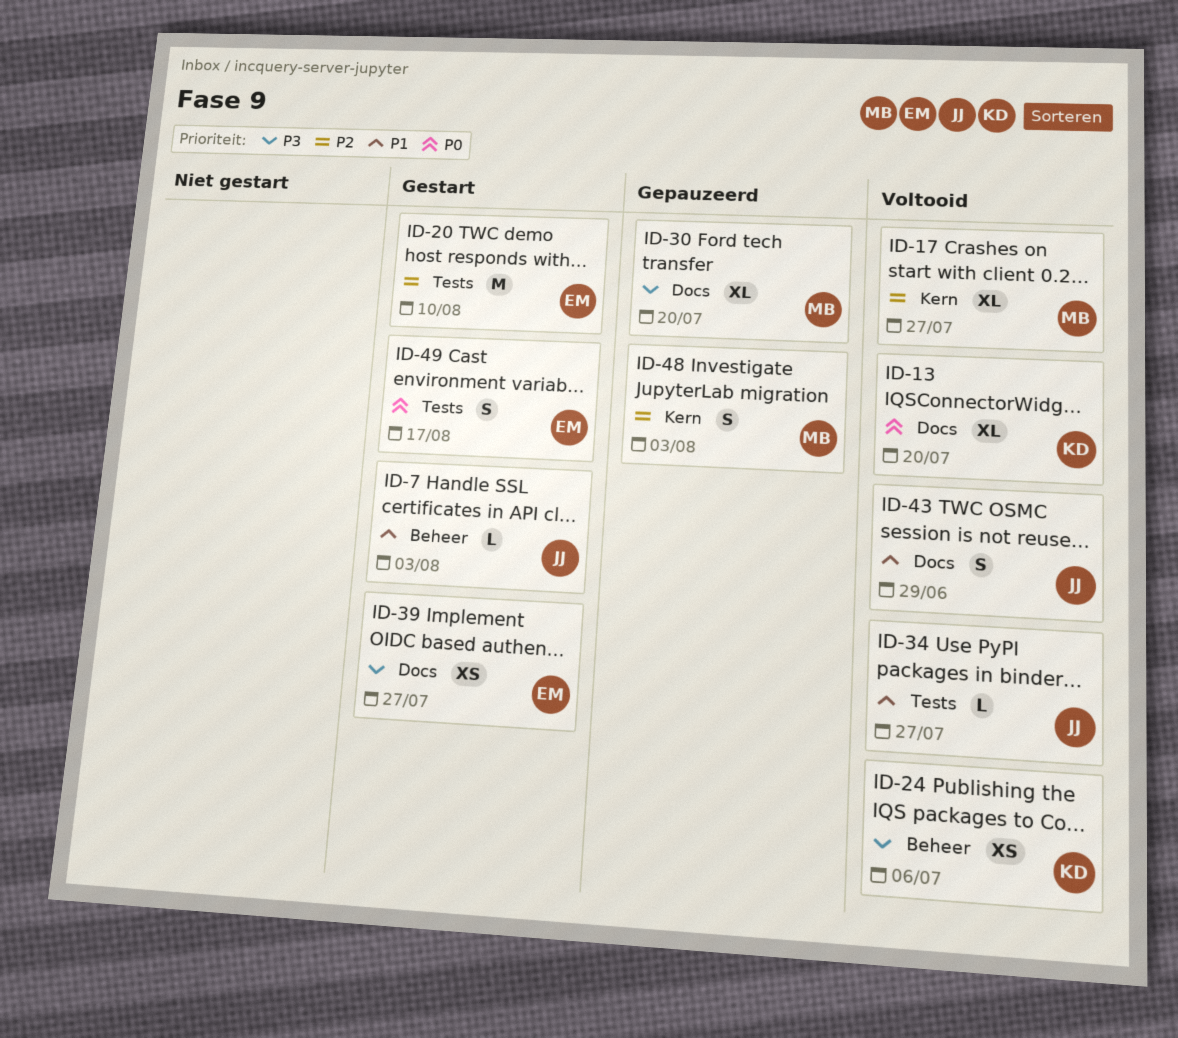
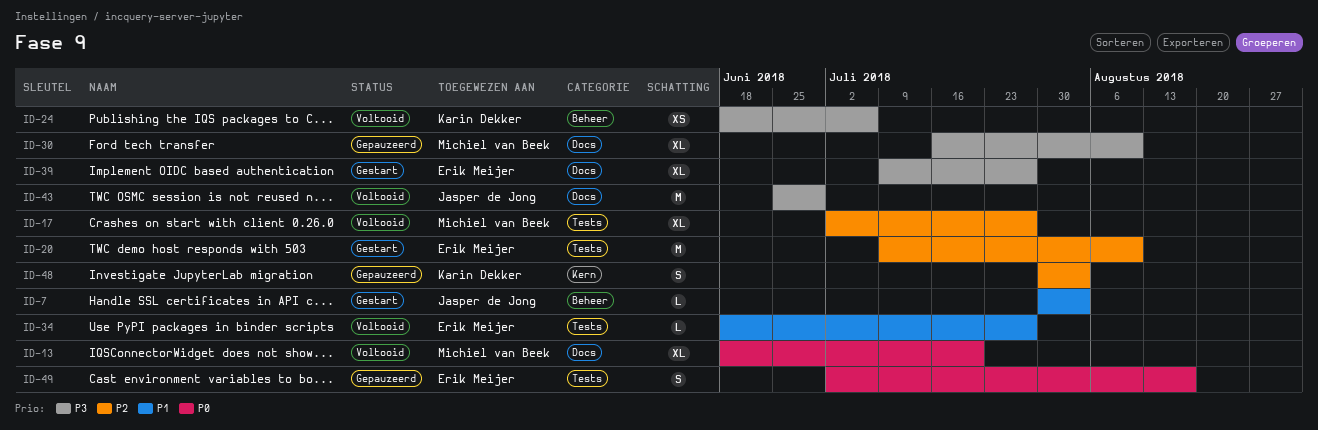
ID-13, owner: Karin Dekker -> Michiel van Beek
ID-17, label: Kern -> Tests
ID-30, due: Jul 20 -> Aug 10
ID-34, owner: Jasper de Jong -> Erik Meijer
ID-39, estimate: XS -> XL
ID-43, priority: P1 -> P3
ID-43, estimate: S -> M
ID-48, owner: Michiel van Beek -> Karin Dekker
ID-49, status: Gestart -> Gepauzeerd

